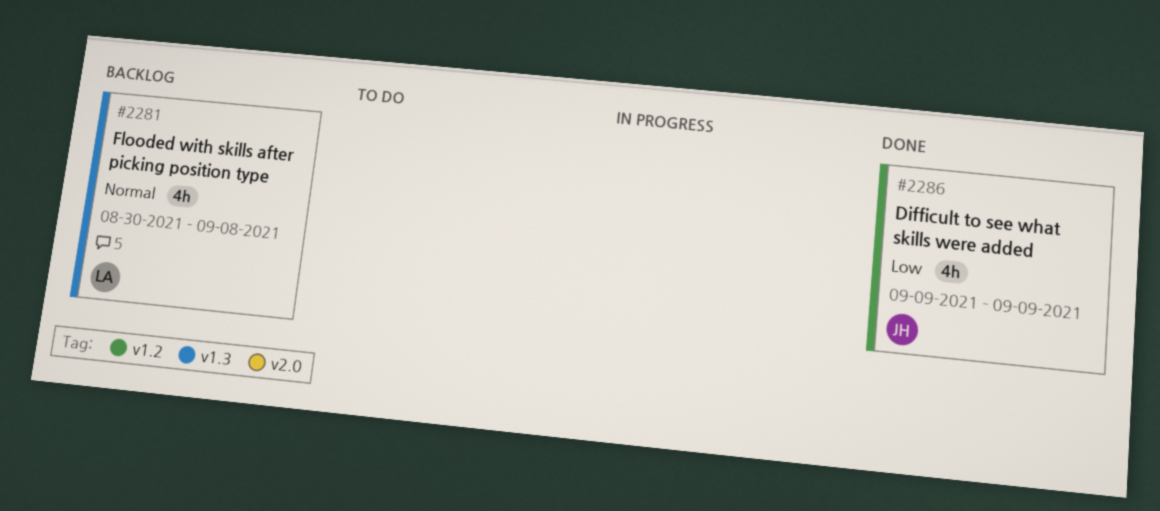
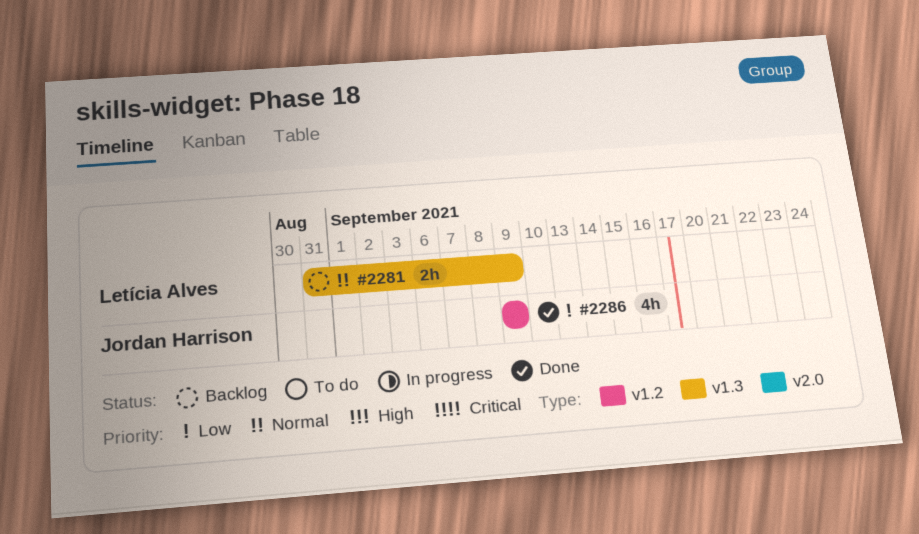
#2281, estimate: 4h -> 2h
#2281, start: Aug 30 -> Aug 31
#2281, due: Sep 8 -> Sep 9

